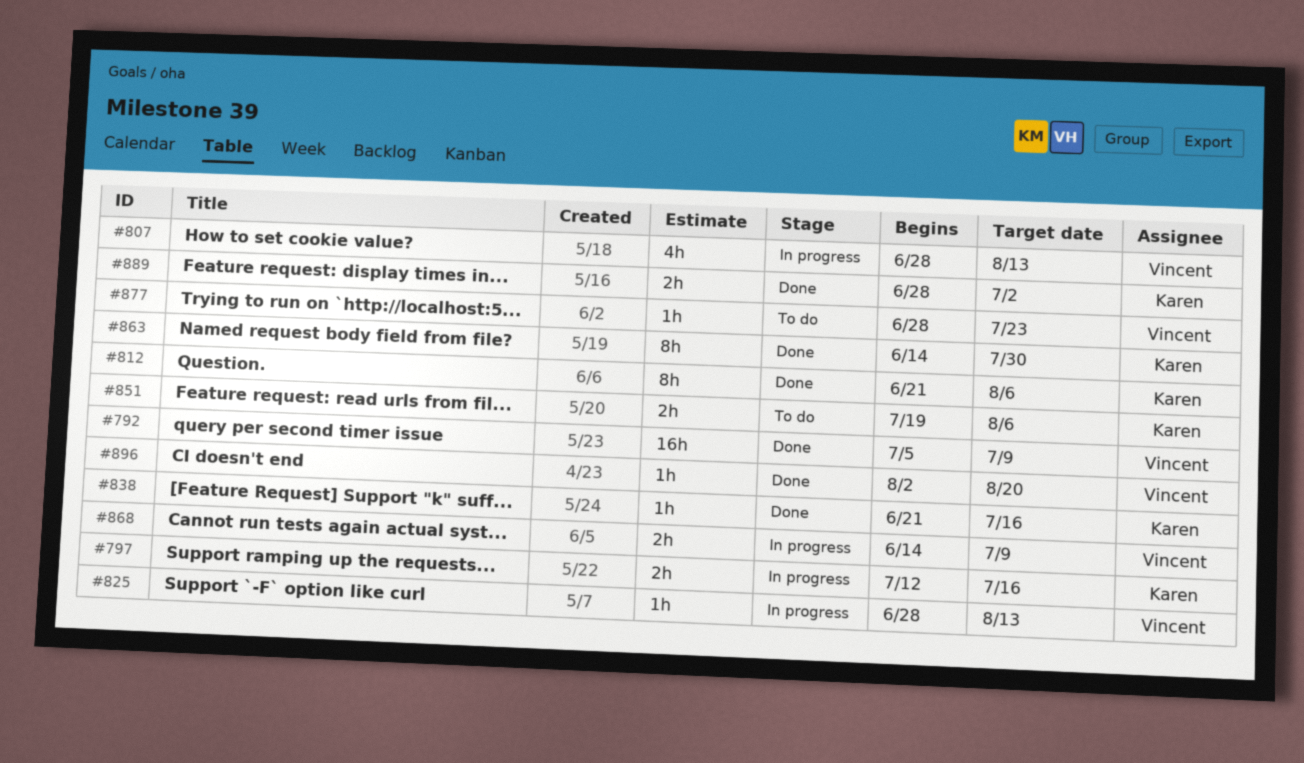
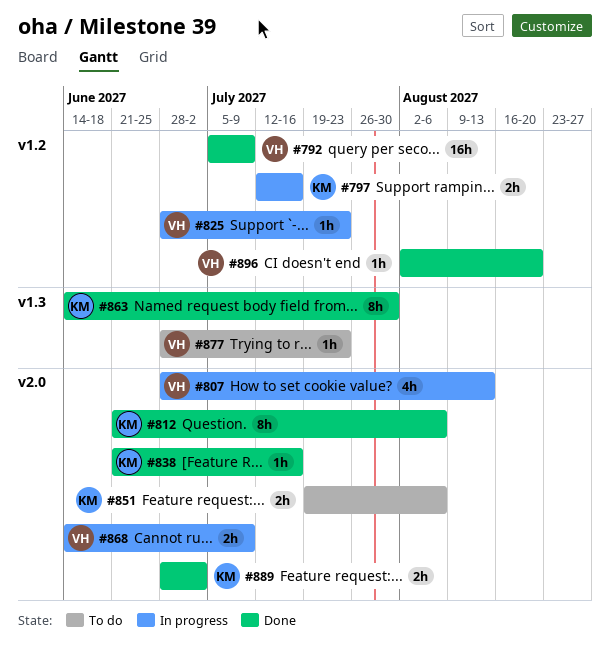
#825, due: Aug 13 -> Jul 23

